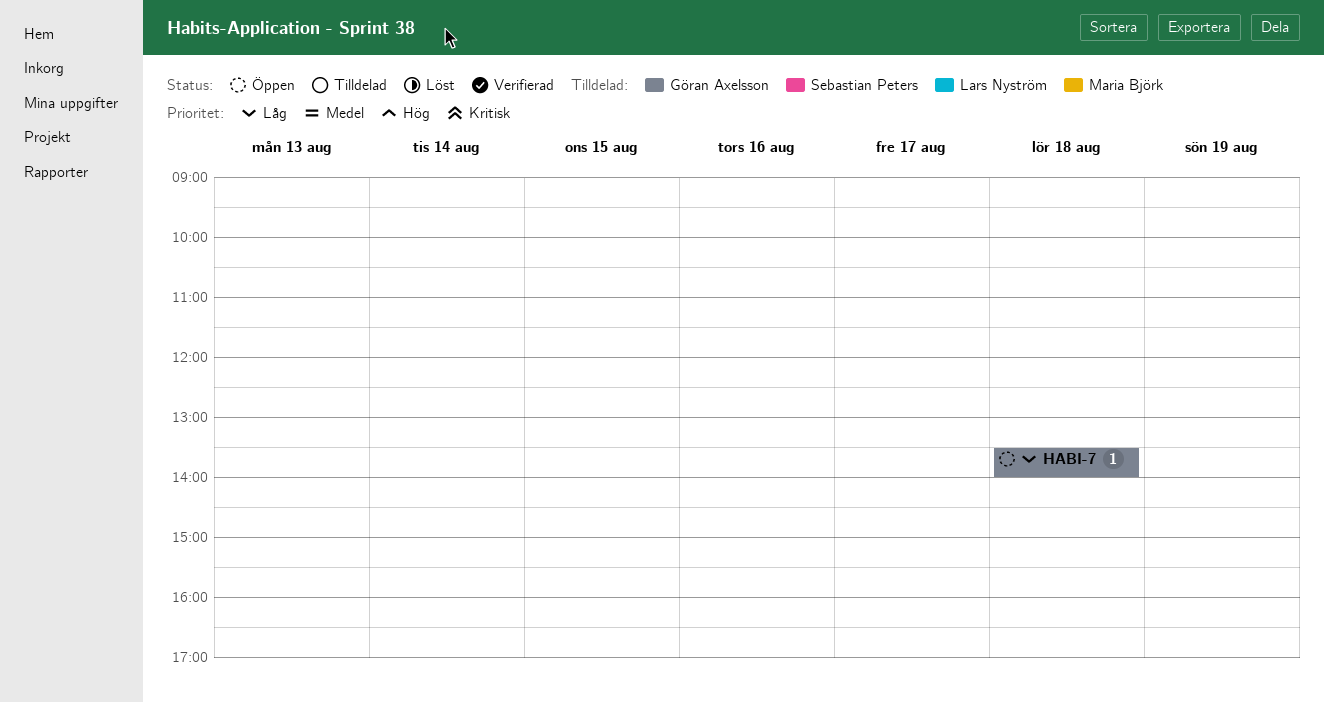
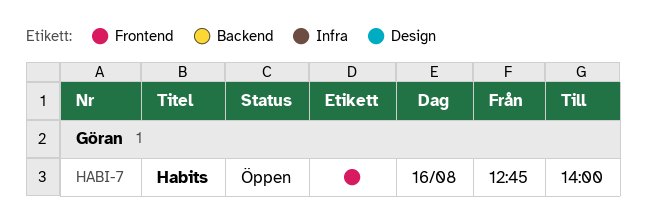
HABI-7, day: Aug 18 -> Aug 16
HABI-7, begins: 13:30 -> 12:45

